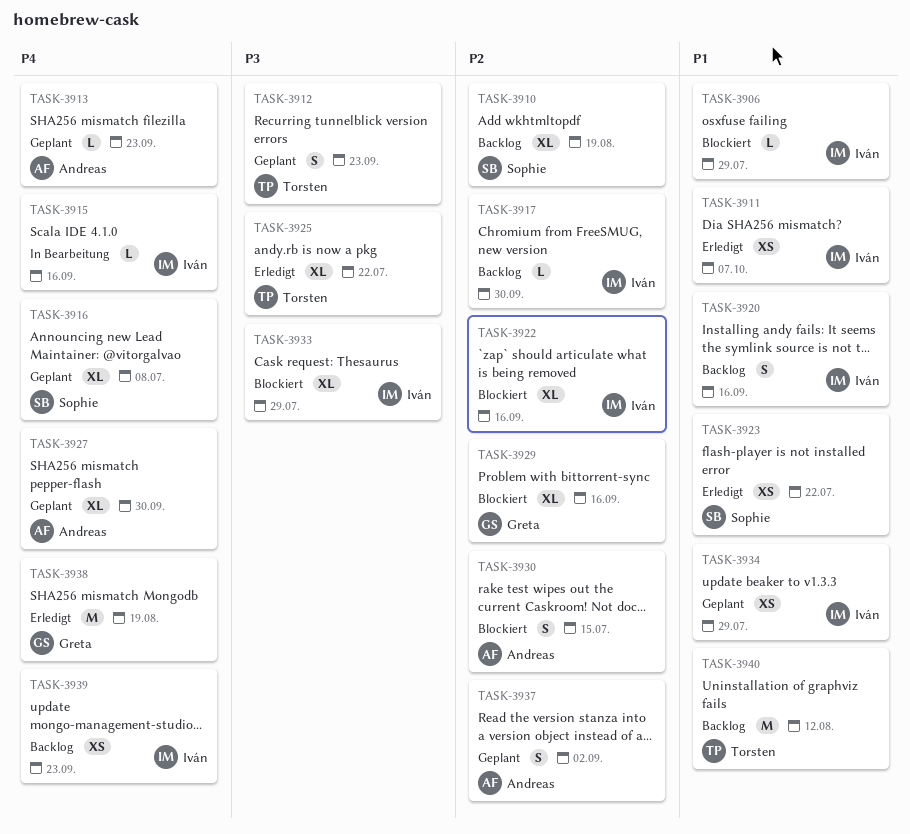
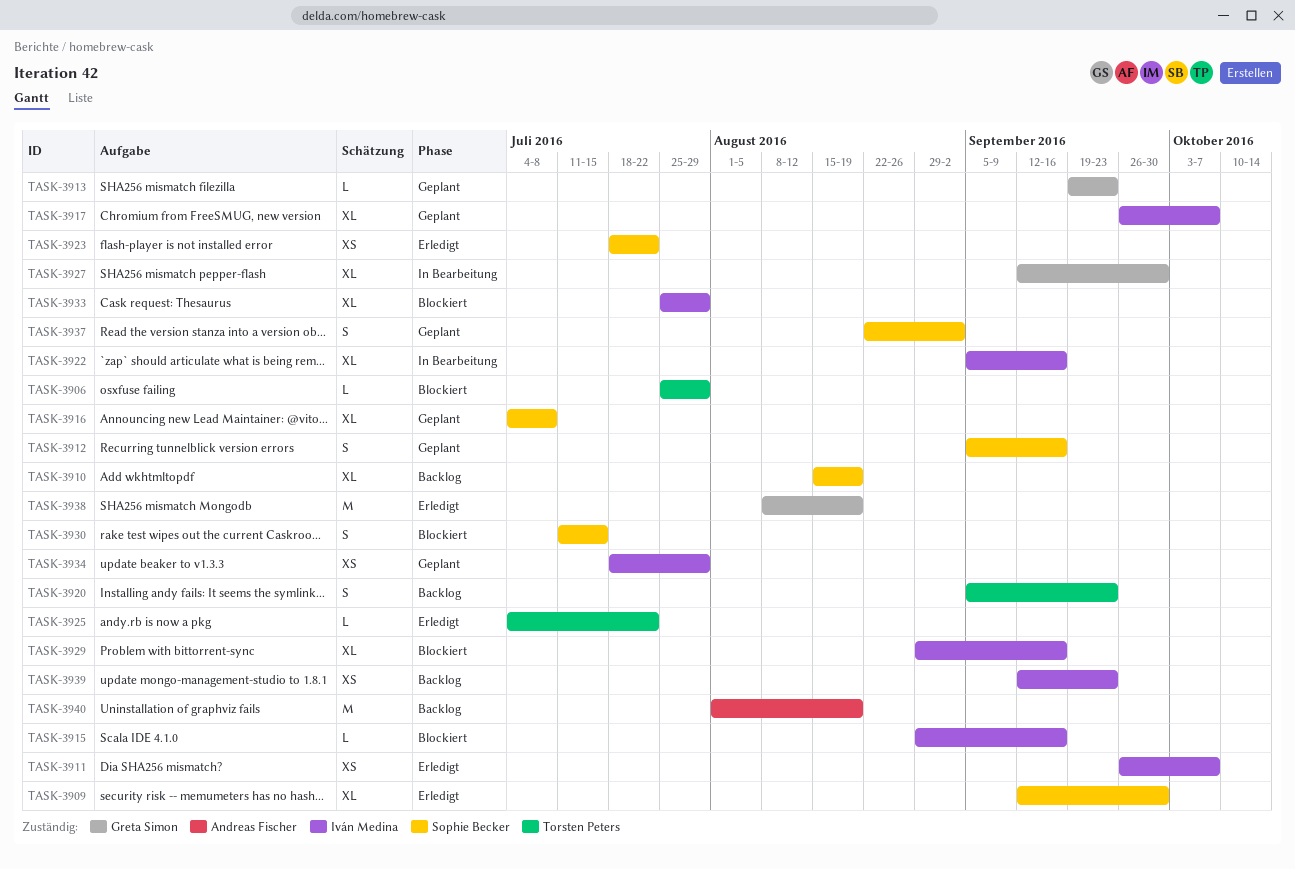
TASK-3906, owner: Iván Medina -> Torsten Peters
TASK-3909: none -> present
TASK-3912, owner: Torsten Peters -> Sophie Becker
TASK-3912, due: Sep 23 -> Sep 16
TASK-3913, owner: Andreas Fischer -> Greta Simon
TASK-3915, status: In Bearbeitung -> Blockiert
TASK-3917, status: Backlog -> Geplant
TASK-3917, estimate: L -> XL
TASK-3917, due: Sep 30 -> Oct 7
TASK-3920, owner: Iván Medina -> Torsten Peters
TASK-3920, due: Sep 16 -> Sep 23
TASK-3922, status: Blockiert -> In Bearbeitung
TASK-3925, estimate: XL -> L
TASK-3927, status: Geplant -> In Bearbeitung
TASK-3927, owner: Andreas Fischer -> Greta Simon
TASK-3929, owner: Greta Simon -> Iván Medina
TASK-3930, owner: Andreas Fischer -> Sophie Becker
TASK-3937, owner: Andreas Fischer -> Sophie Becker
TASK-3940, owner: Torsten Peters -> Andreas Fischer
TASK-3940, due: Aug 12 -> Aug 19

